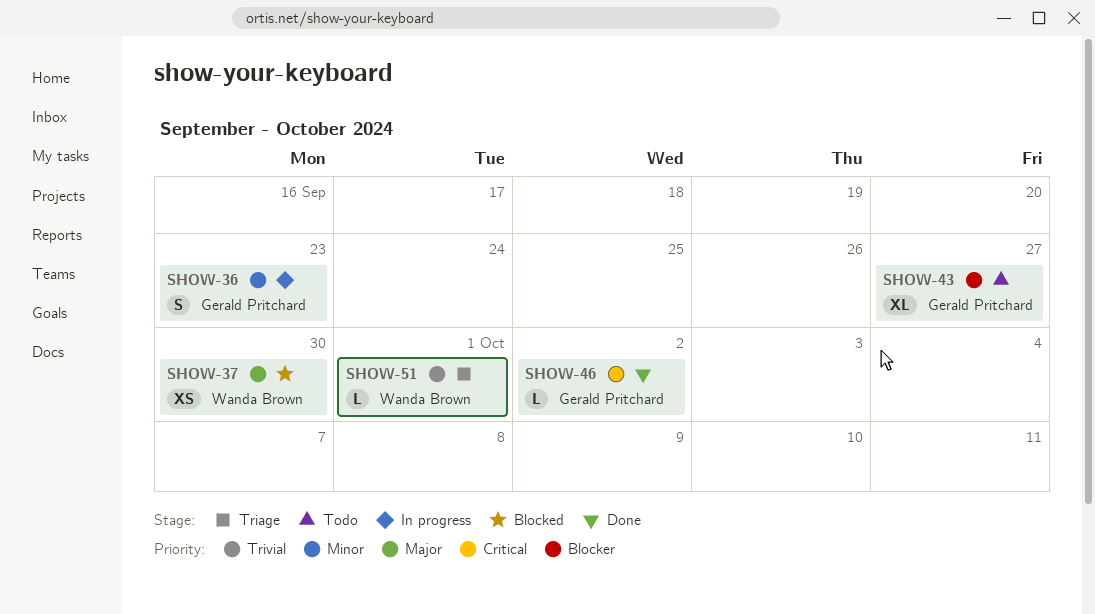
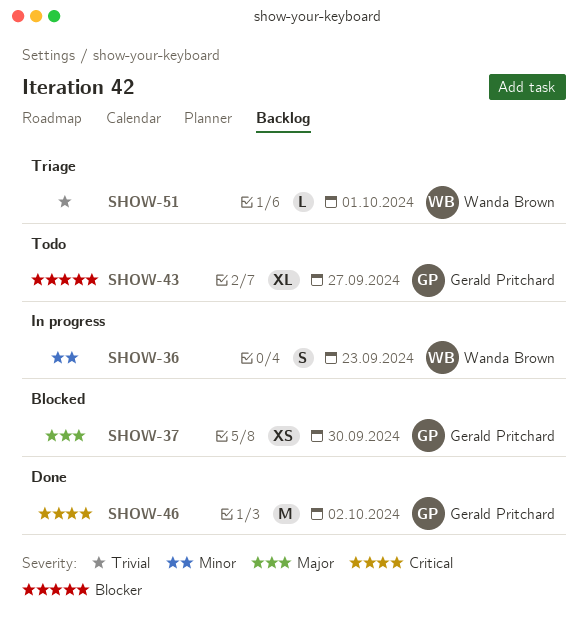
SHOW-36, owner: Gerald Pritchard -> Wanda Brown
SHOW-37, owner: Wanda Brown -> Gerald Pritchard
SHOW-46, estimate: L -> M

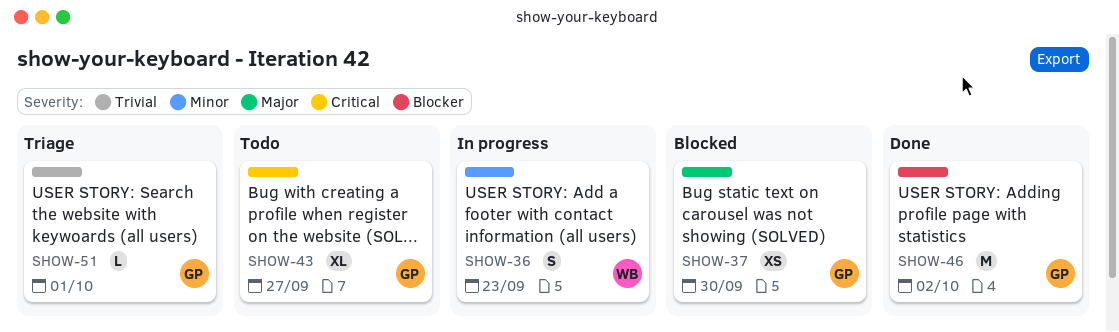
SHOW-43, priority: Blocker -> Critical
SHOW-46, priority: Critical -> Blocker
SHOW-51, owner: Wanda Brown -> Gerald Pritchard

